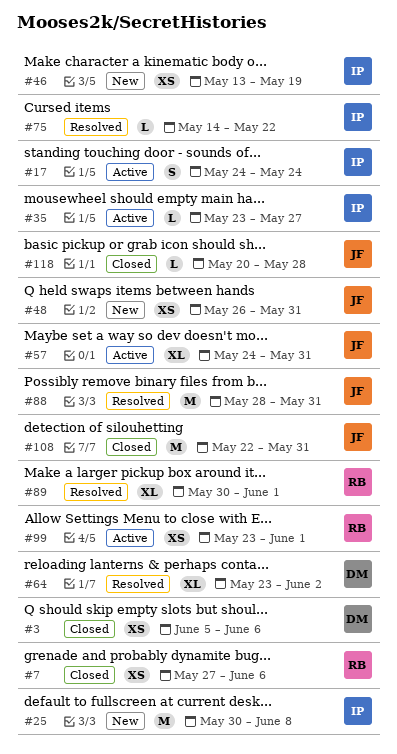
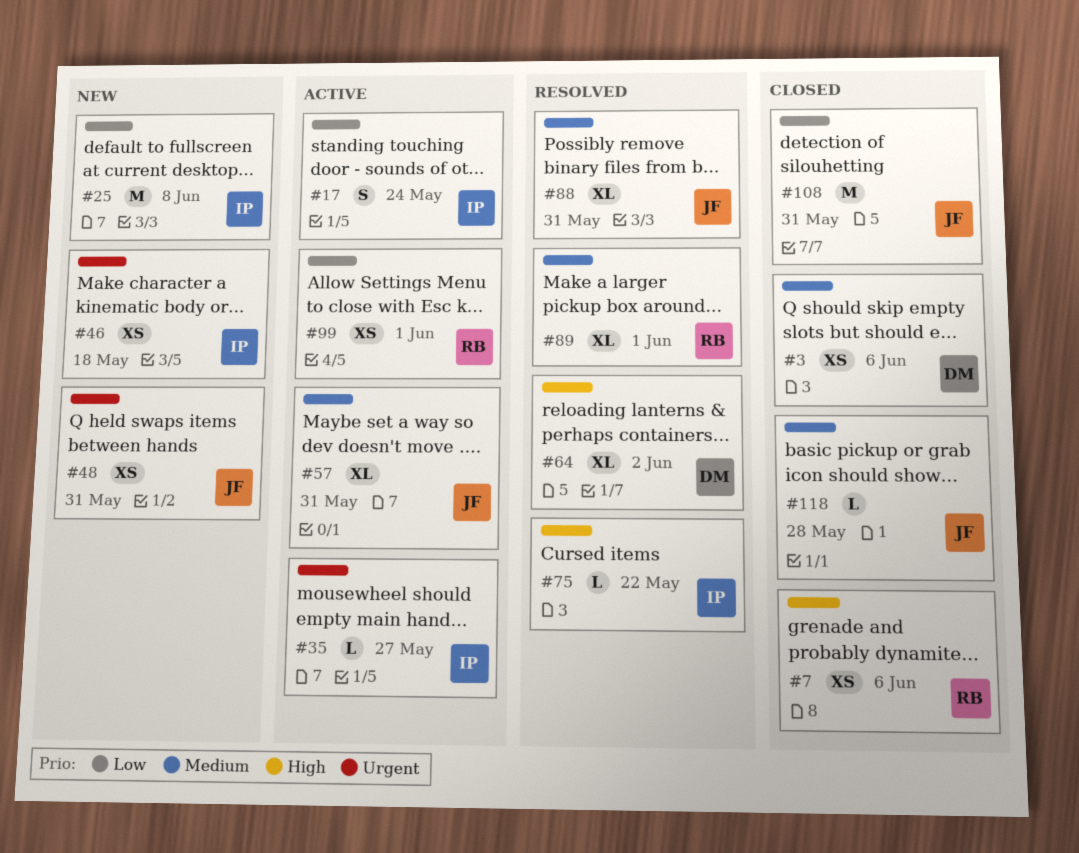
#46, due: May 19 -> May 18
#88, estimate: M -> XL

